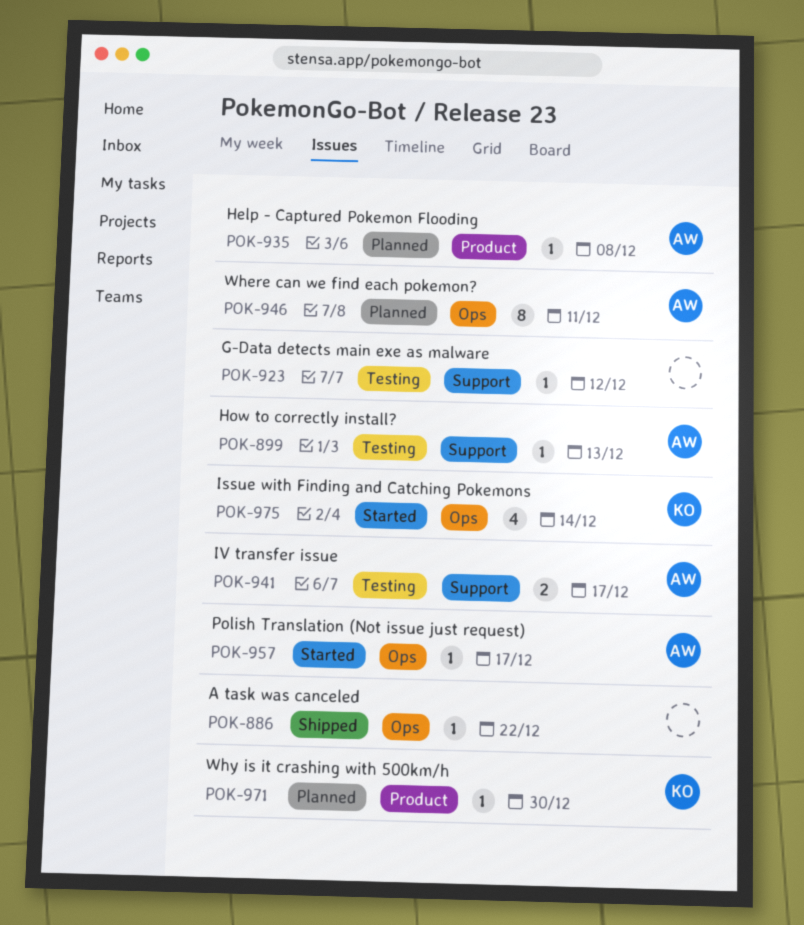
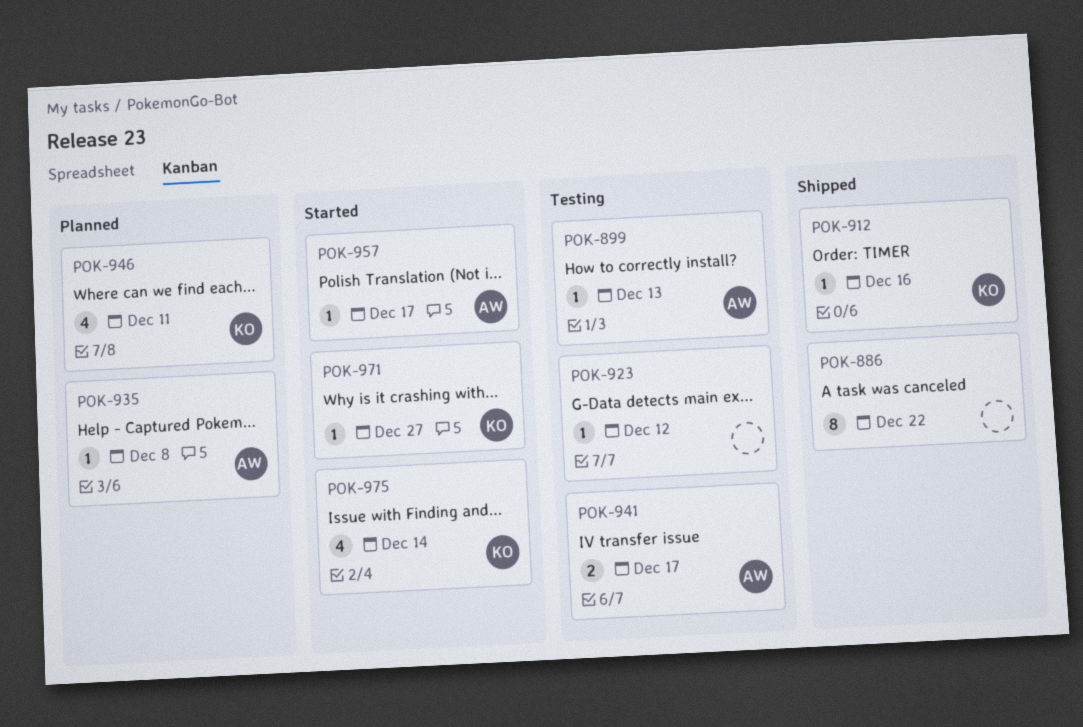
POK-886, estimate: 1 -> 8
POK-912: none -> present
POK-946, owner: AW -> KO
POK-946, estimate: 8 -> 4
POK-971, status: Planned -> Started
POK-971, due: Dec 30 -> Dec 27

